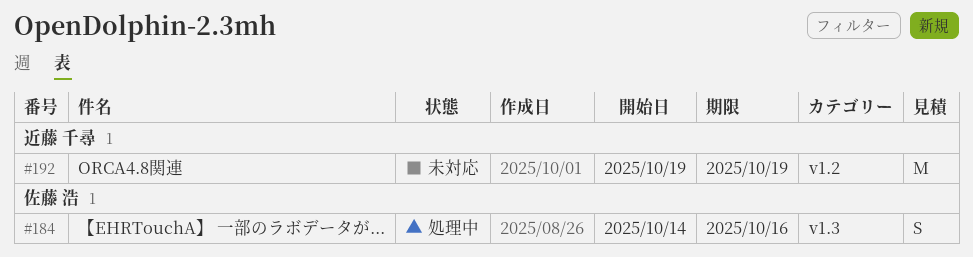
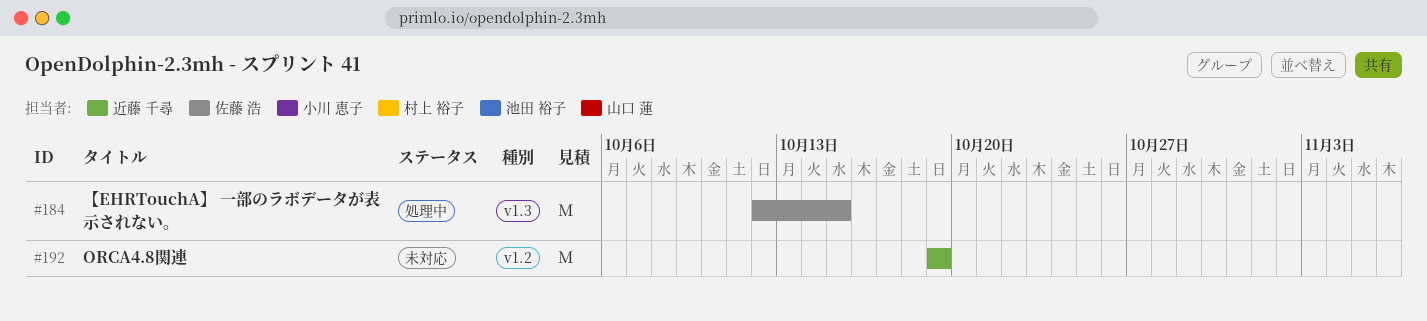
#184, estimate: S -> M
#184, start: Oct 14 -> Oct 12
#184, due: Oct 16 -> Oct 15

